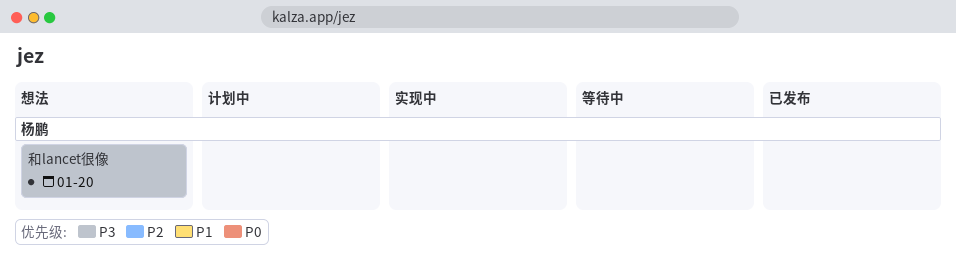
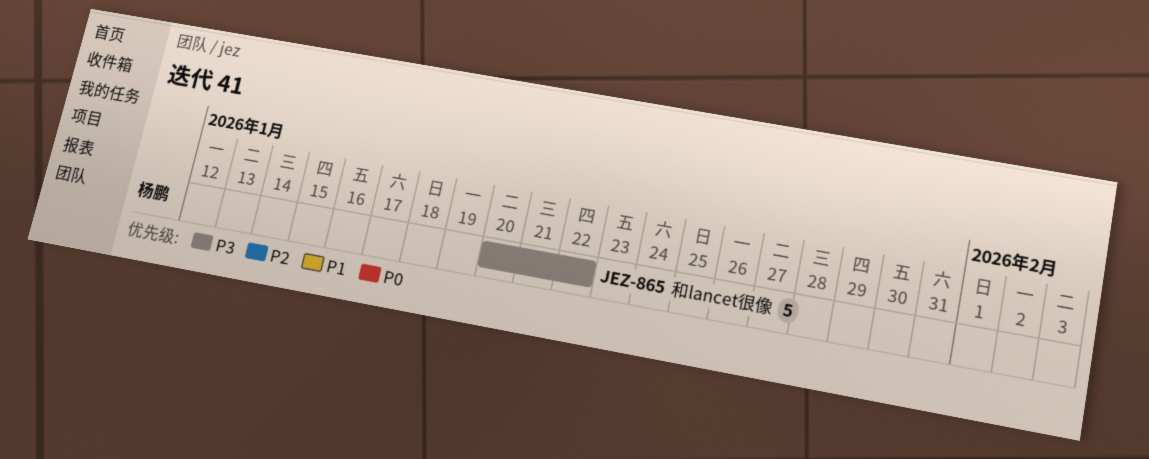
和lancet很像, estimate: 1 -> 5
和lancet很像, due: Jan 20 -> Jan 22

